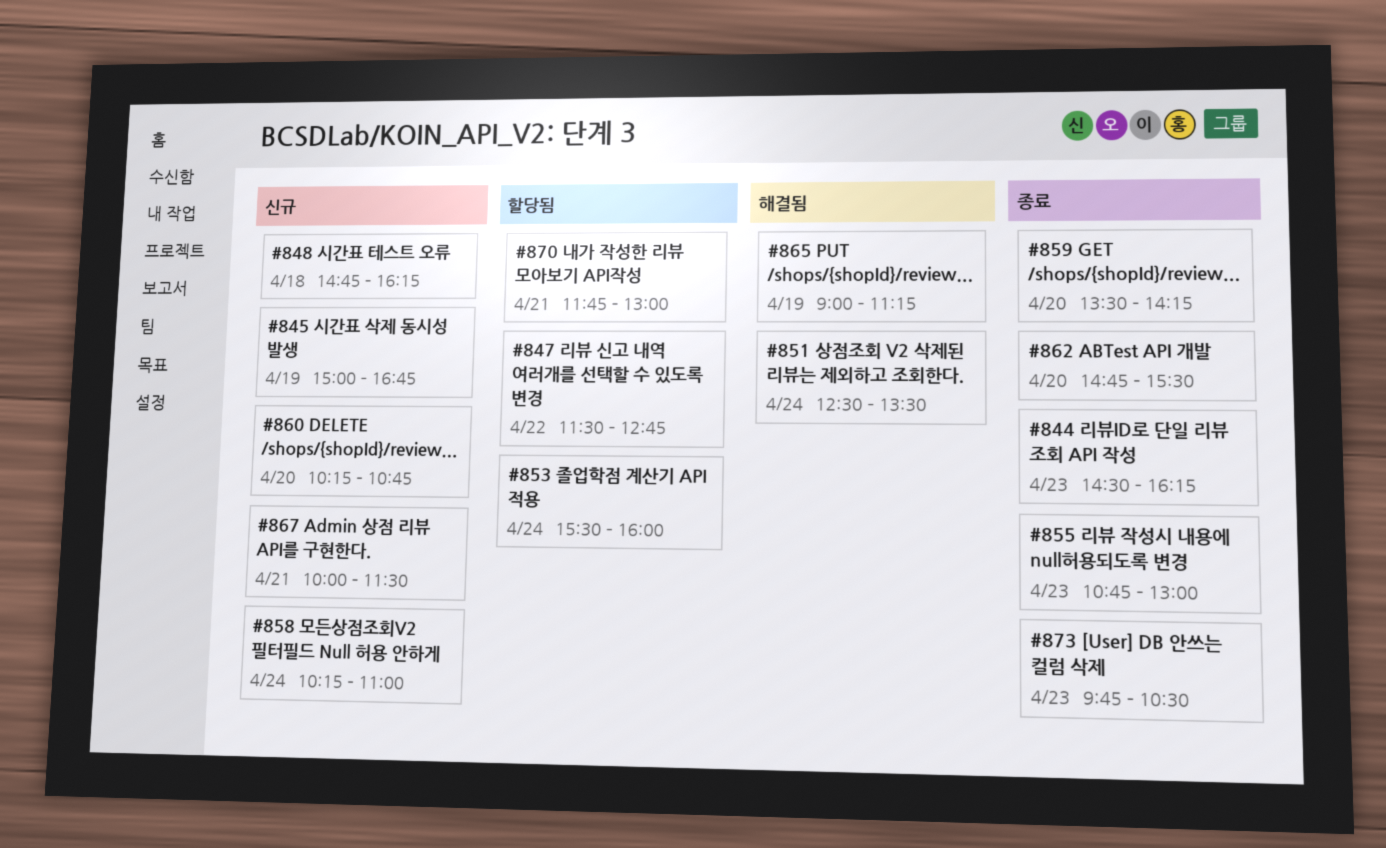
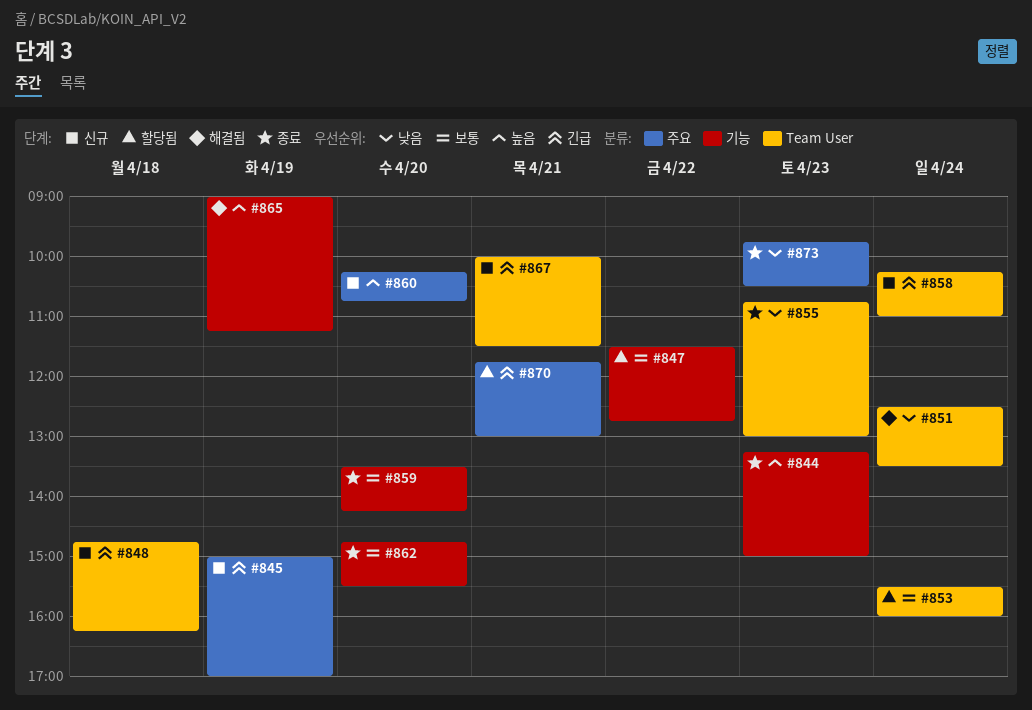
#844, begins: 14:30 -> 13:15
#844, ends: 16:15 -> 15:00
#845, ends: 16:45 -> 17:00

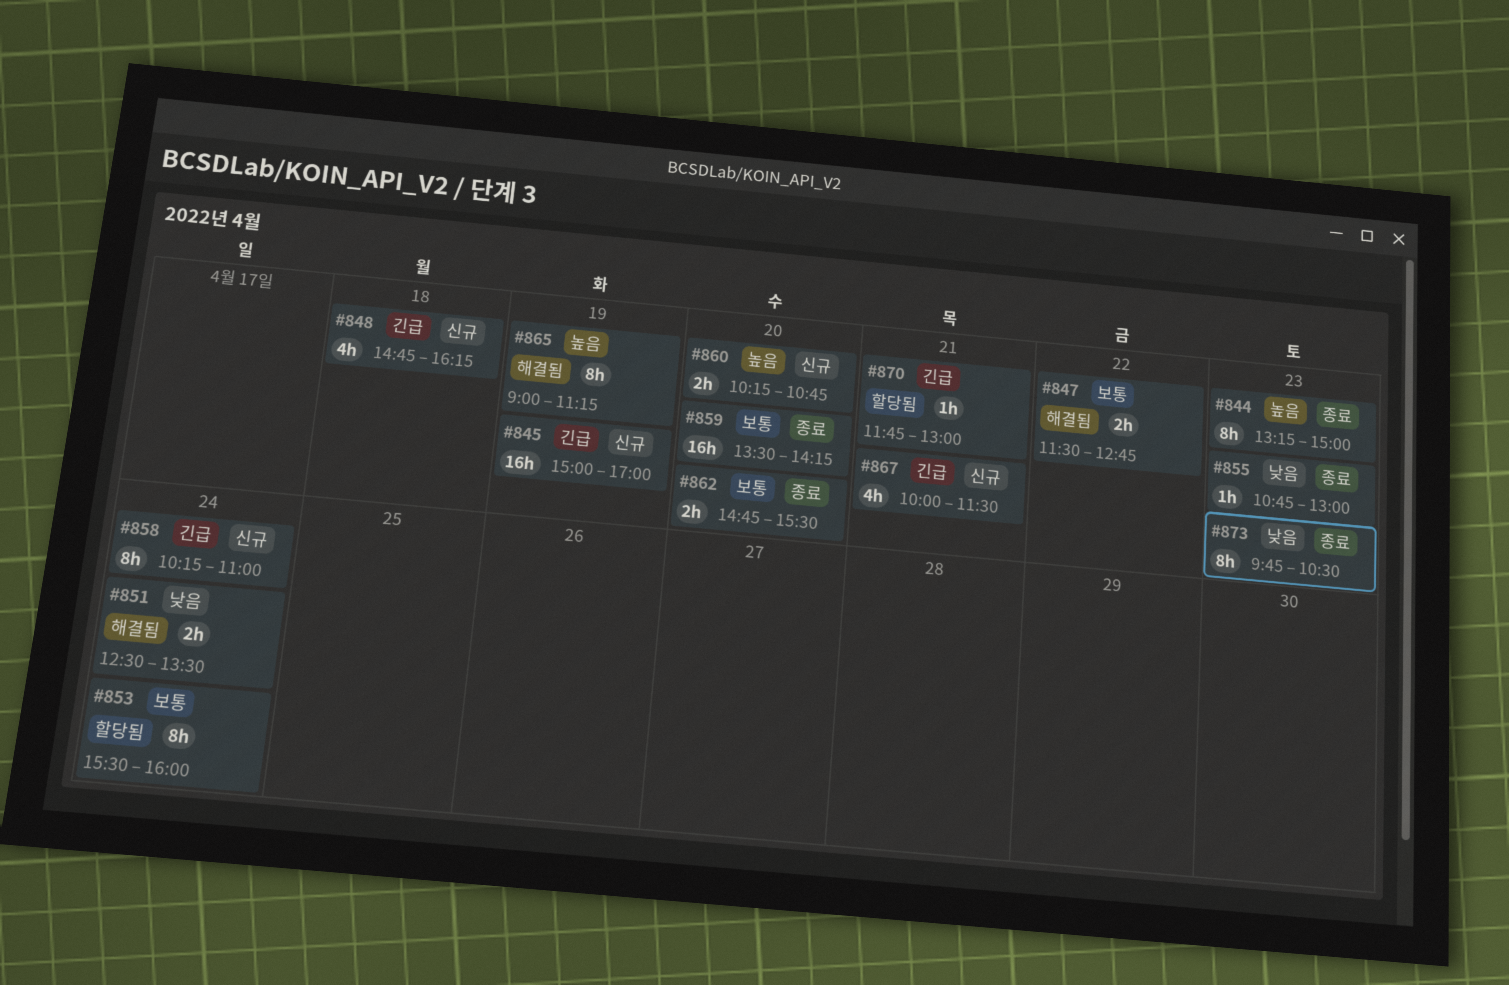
#847, status: 할당됨 -> 해결됨

